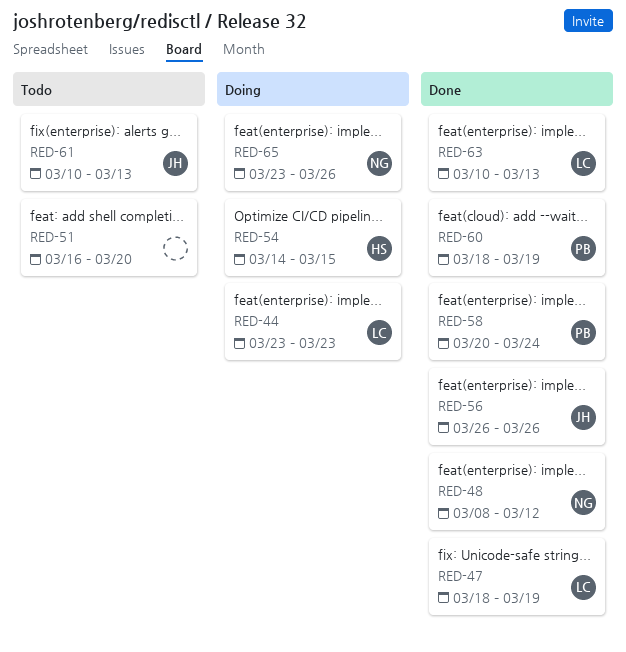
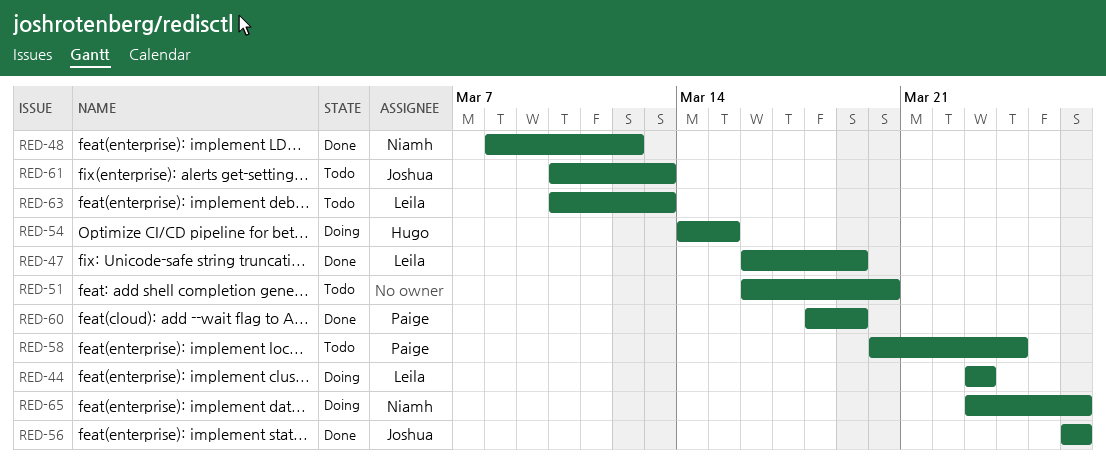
RED-47, start: Mar 18 -> Mar 16
RED-58, status: Done -> Todo
RED-63, status: Done -> Todo

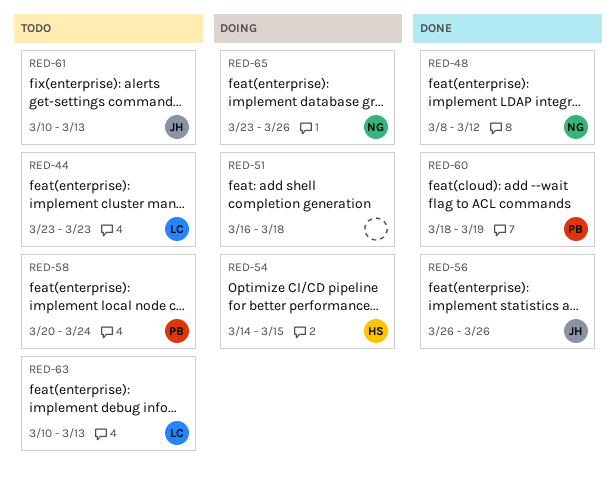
RED-44, status: Doing -> Todo
RED-47: present -> none
RED-51, status: Todo -> Doing
RED-51, due: Mar 20 -> Mar 18

